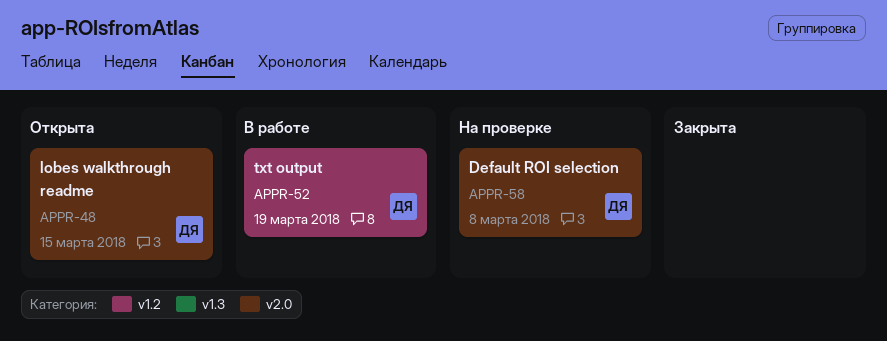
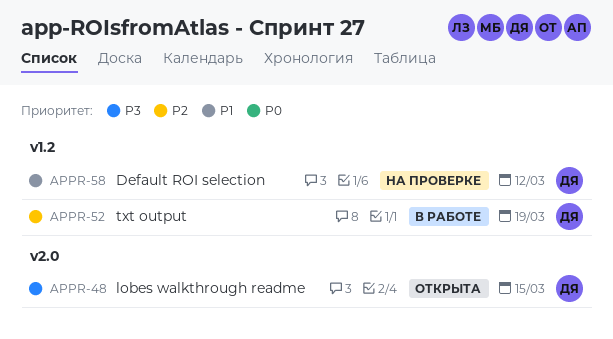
APPR-58, label: v2.0 -> v1.2
APPR-58, due: Mar 8 -> Mar 12

